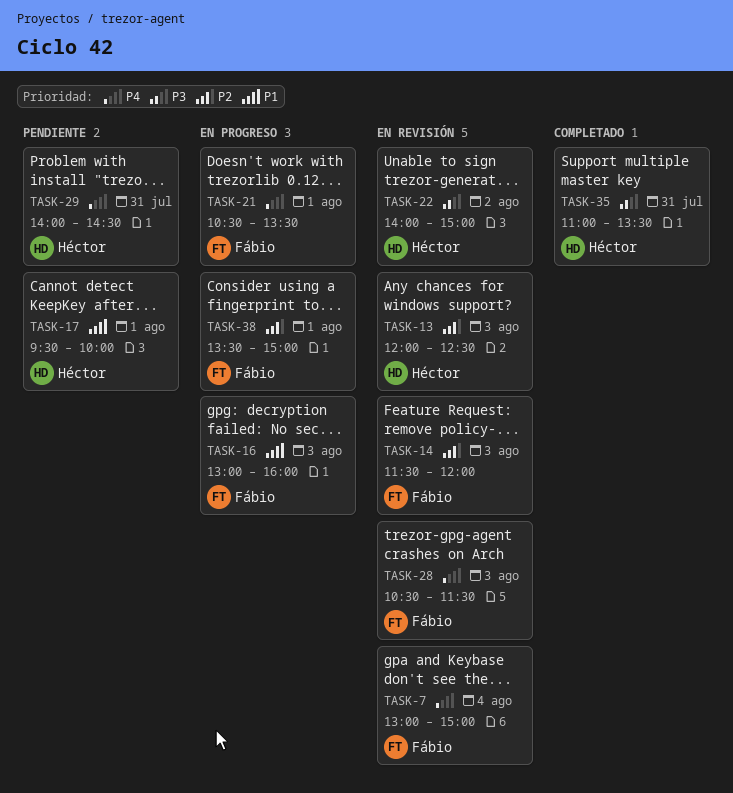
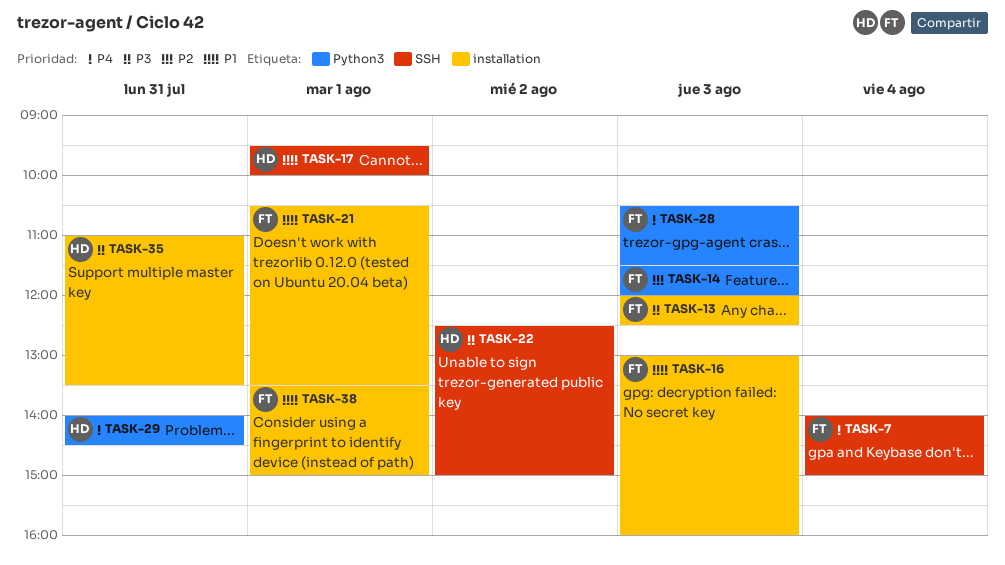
TASK-7, begins: 13:00 -> 14:00
TASK-13, owner: Héctor -> Fábio
TASK-13, priority: P2 -> P3
TASK-21, priority: P4 -> P1
TASK-22, begins: 14:00 -> 12:30
TASK-38, priority: P2 -> P1

